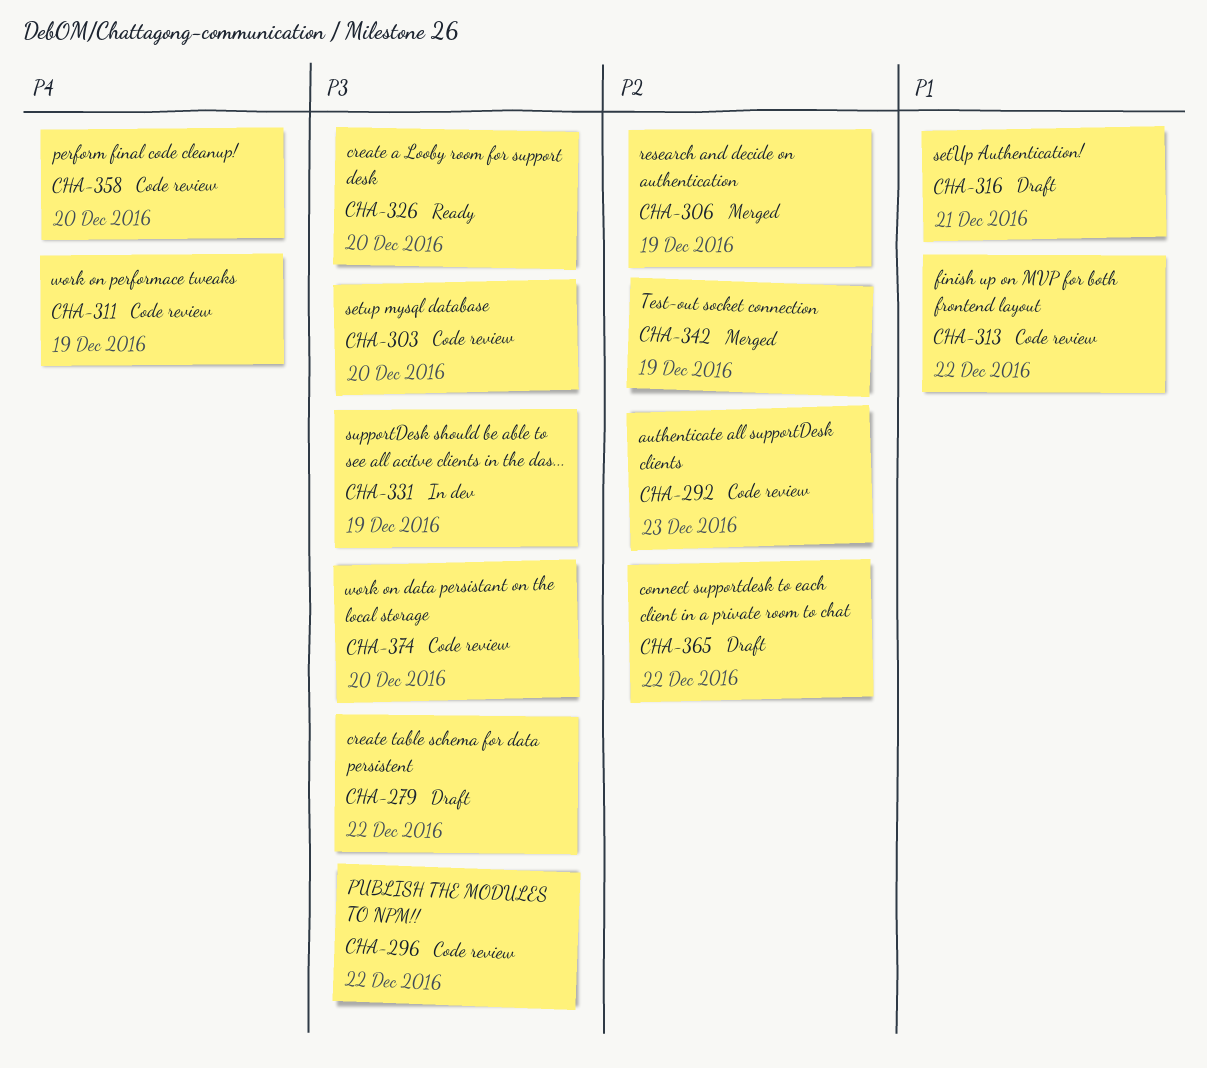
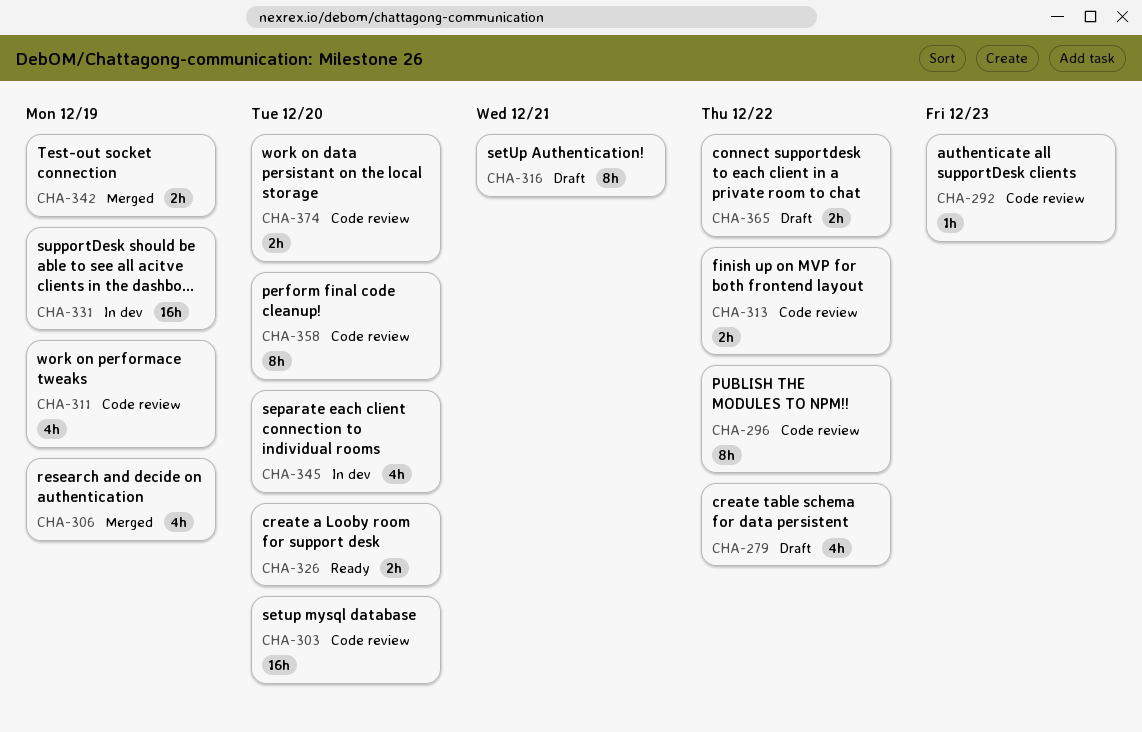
CHA-345: none -> present

